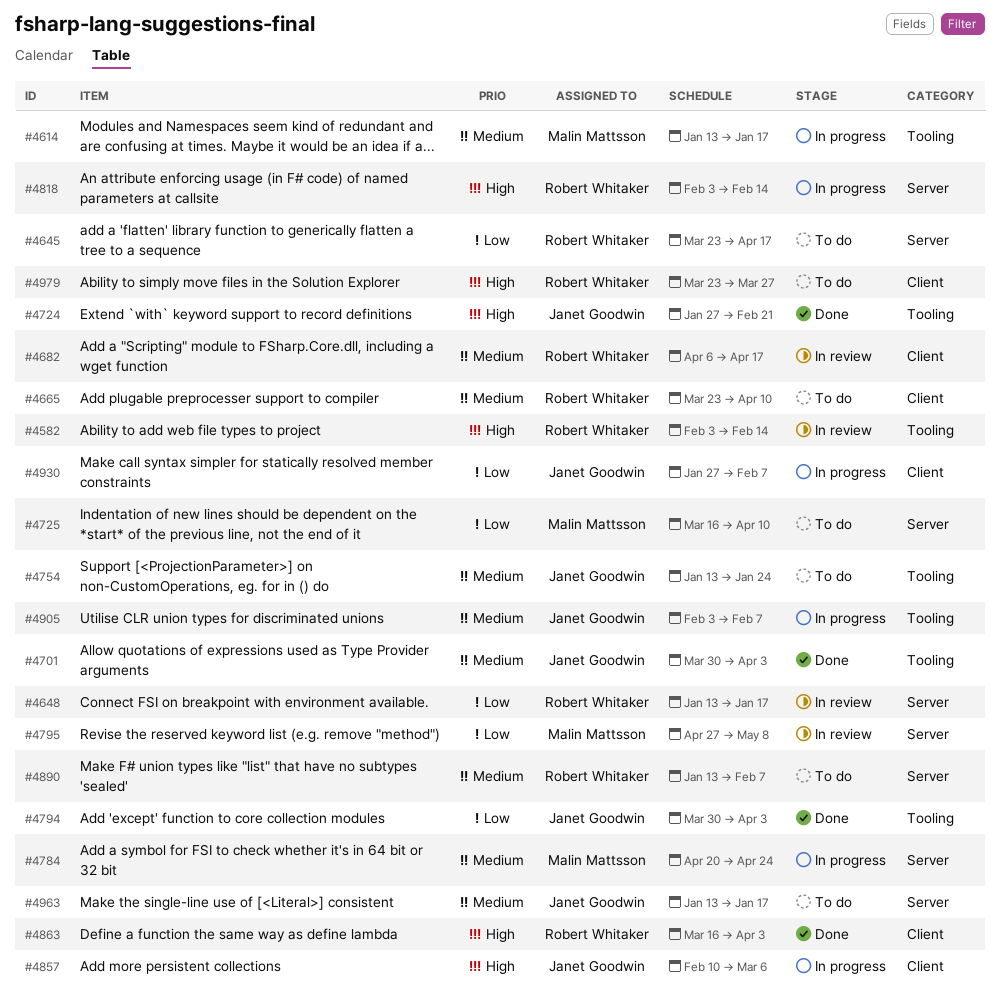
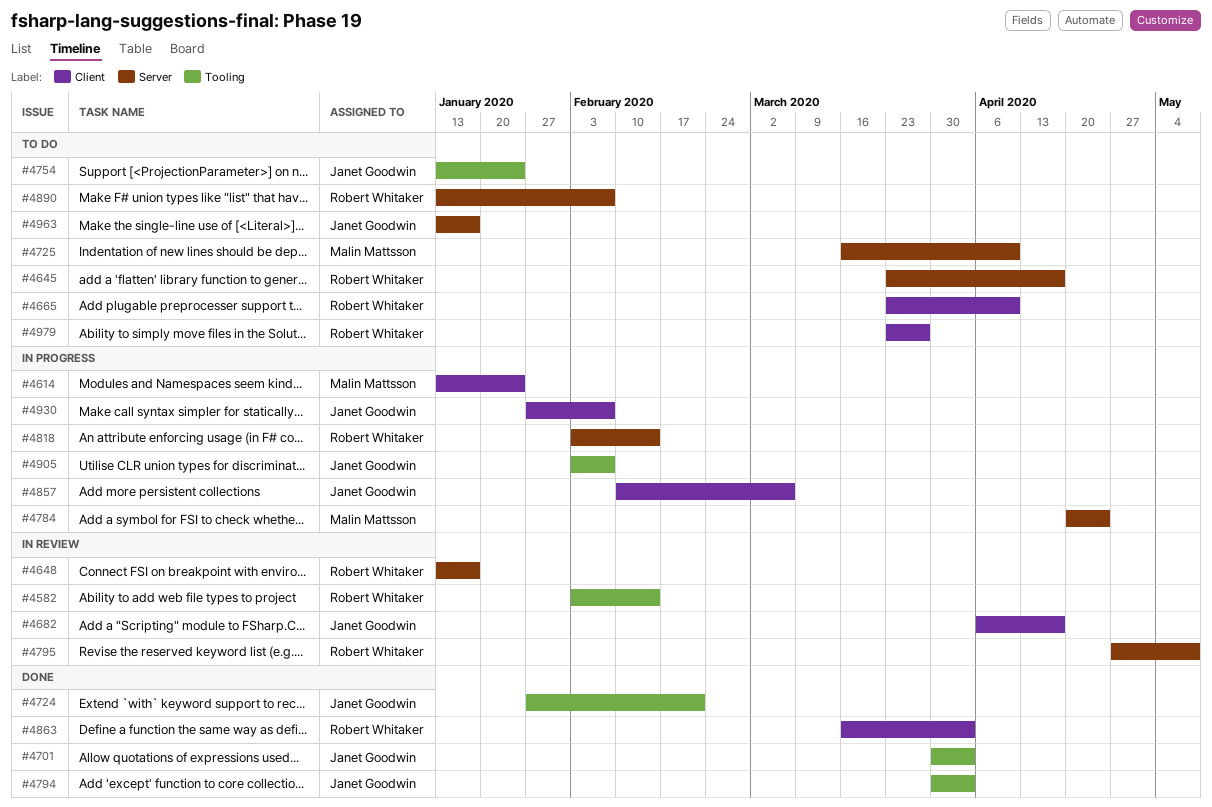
#4614, label: Tooling -> Client
#4614, due: Jan 17 -> Jan 24
#4682, owner: Robert Whitaker -> Janet Goodwin
#4795, owner: Malin Mattsson -> Robert Whitaker

